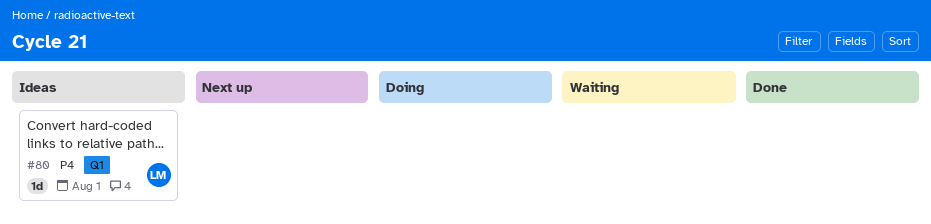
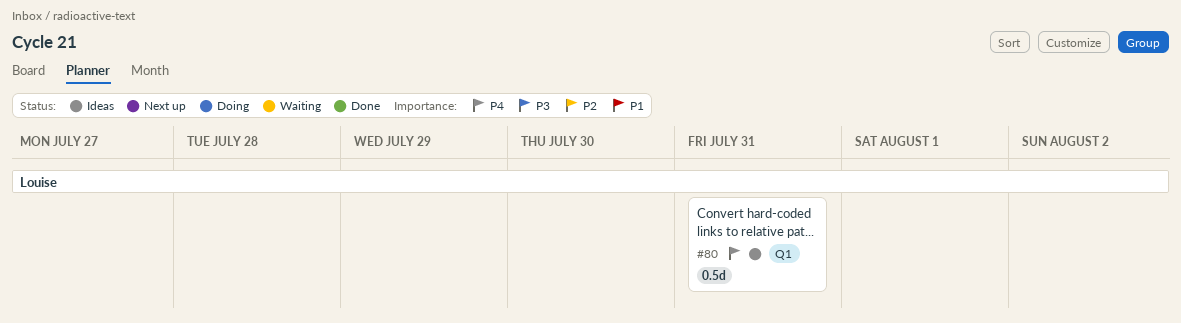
#80, estimate: 1d -> 0.5d
#80, due: Aug 1 -> Jul 31

